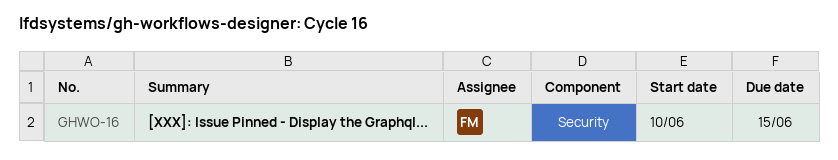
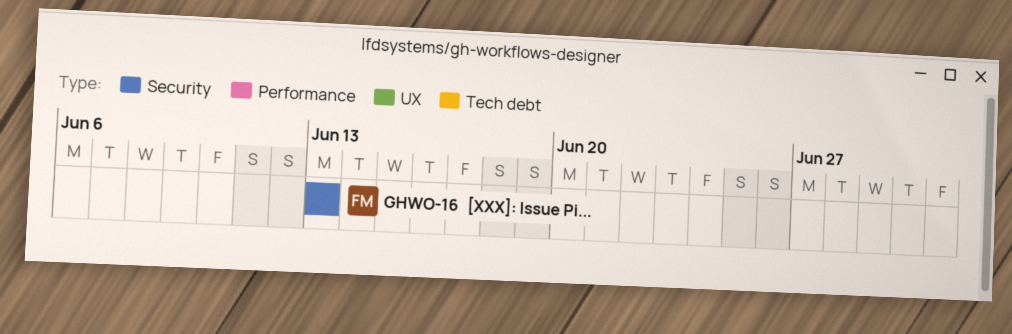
GHWO-16, start: Jun 10 -> Jun 13
GHWO-16, due: Jun 15 -> Jun 13

